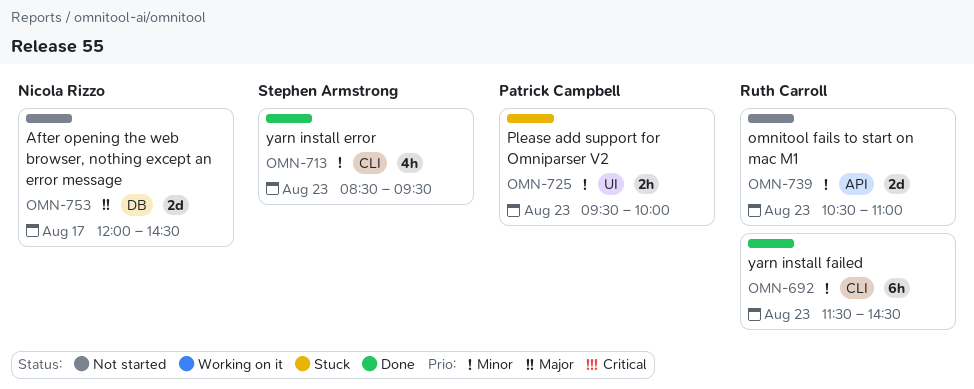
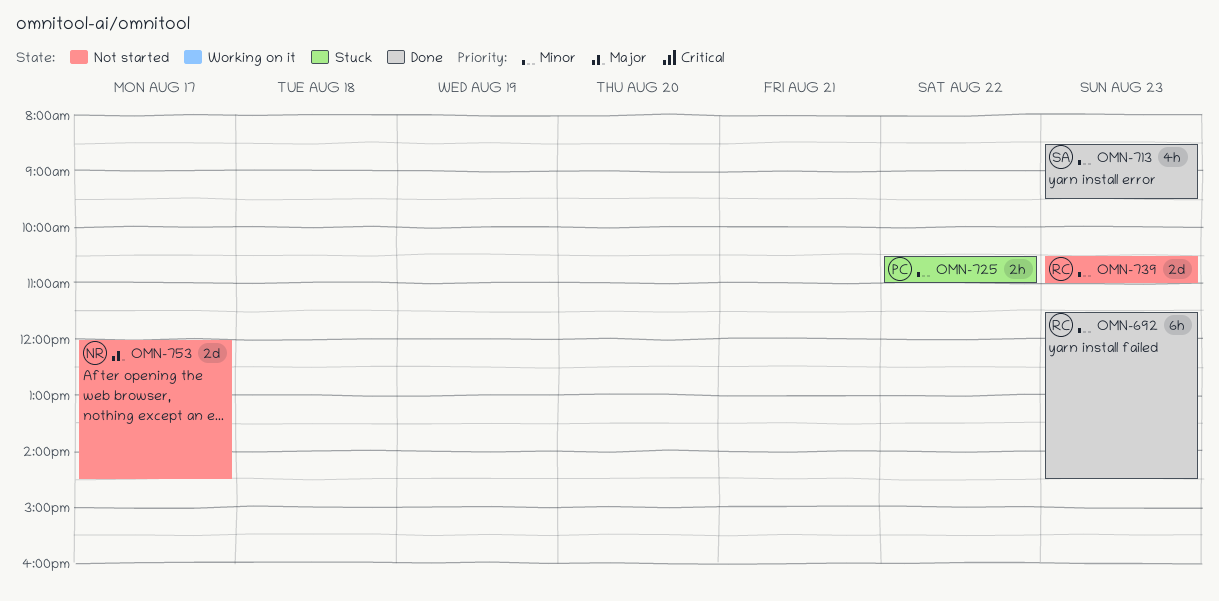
OMN-725, day: Aug 23 -> Aug 22
OMN-725, begins: 09:30 -> 10:30
OMN-725, ends: 10:00 -> 11:00

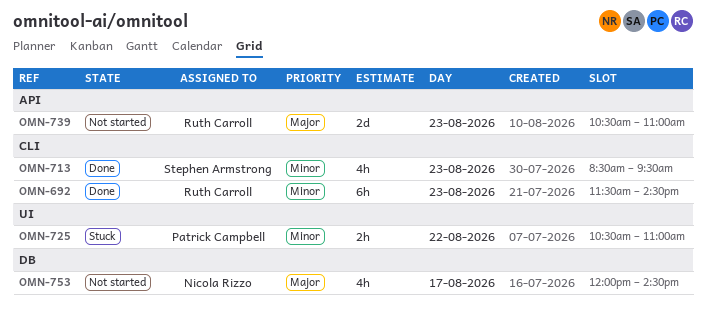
OMN-739, priority: Minor -> Major
OMN-753, estimate: 2d -> 4h

